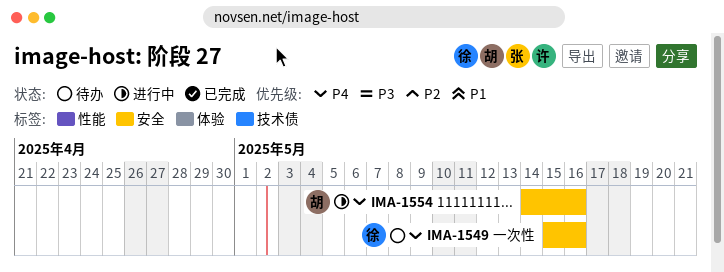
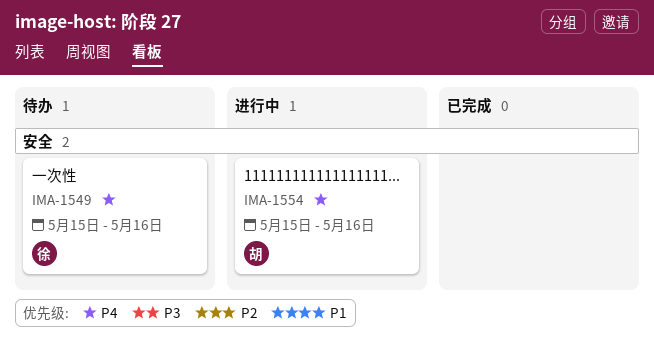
IMA-1554, start: May 14 -> May 15

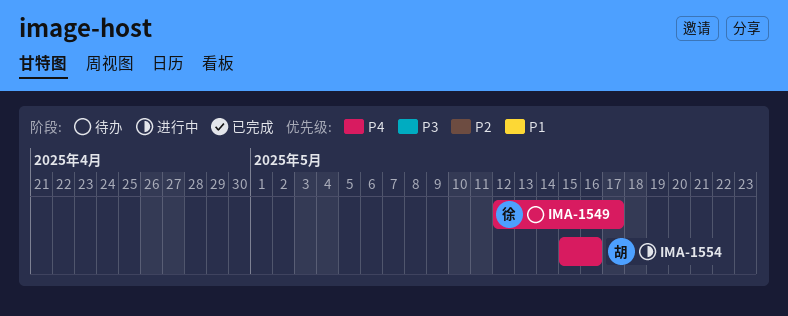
IMA-1549, start: May 15 -> May 12
IMA-1549, due: May 16 -> May 17

